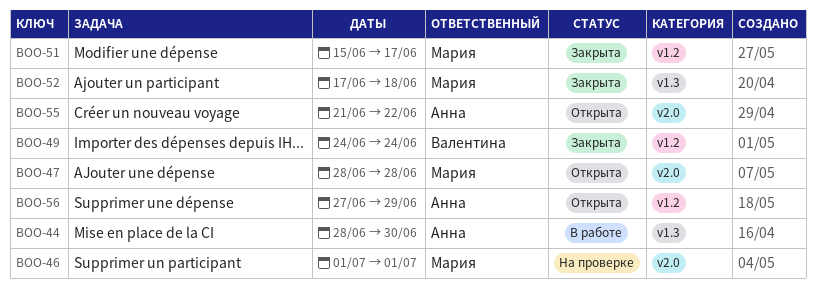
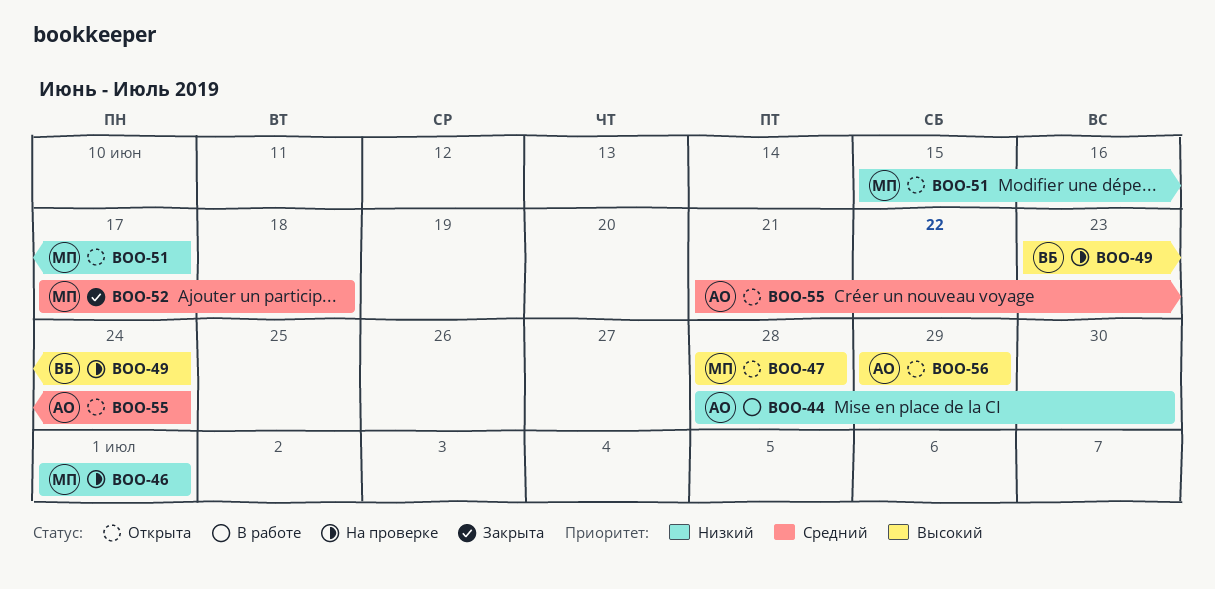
BOO-49, status: Закрыта -> На проверке
BOO-49, start: Jun 24 -> Jun 23
BOO-51, status: Закрыта -> Открыта
BOO-55, due: Jun 22 -> Jun 24
BOO-56, start: Jun 27 -> Jun 29

